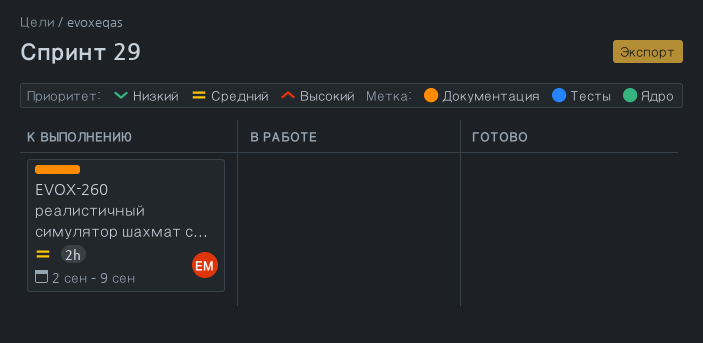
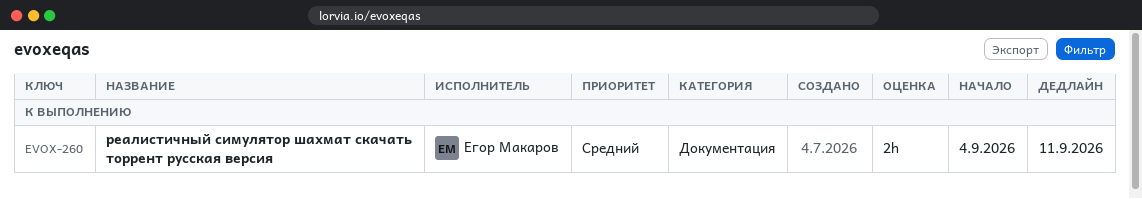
EVOX-260, start: Sep 2 -> Sep 4
EVOX-260, due: Sep 9 -> Sep 11

